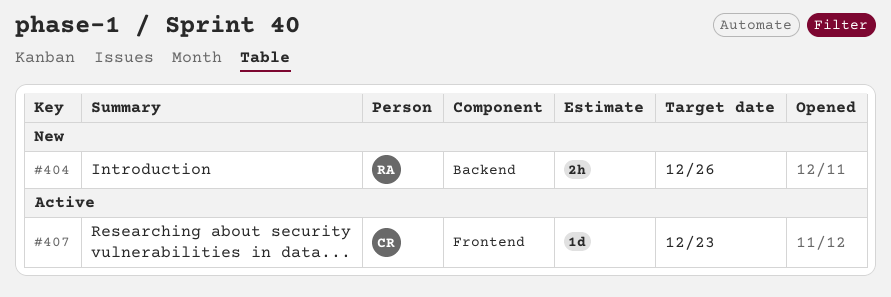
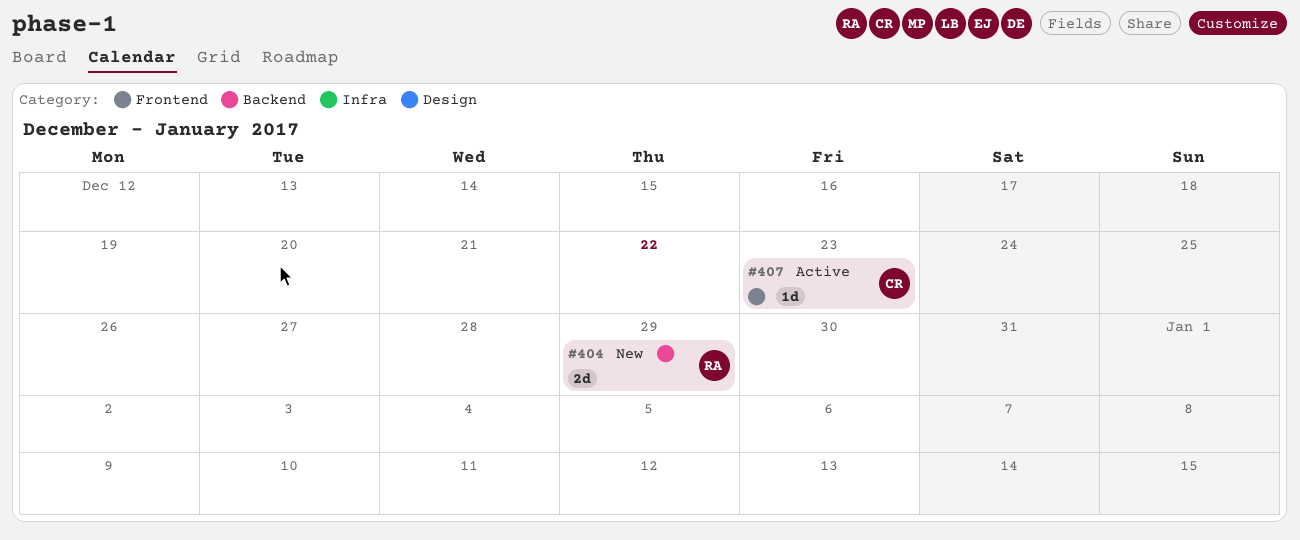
#404, estimate: 2h -> 2d
#404, due: Dec 26 -> Dec 29

